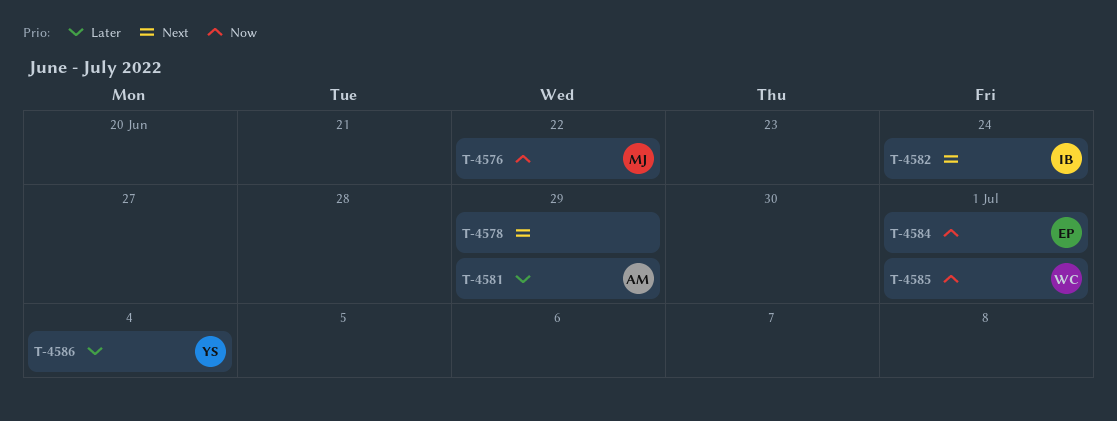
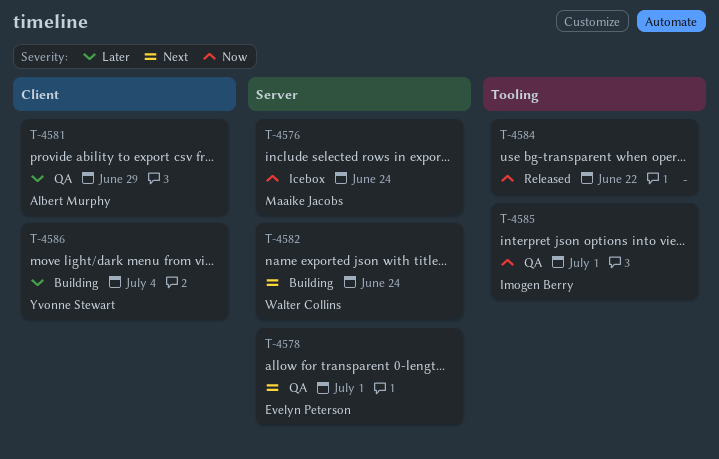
T-4576, due: Jun 22 -> Jun 24
T-4578, owner: none -> Evelyn Peterson
T-4578, due: Jun 29 -> Jul 1
T-4582, owner: Imogen Berry -> Walter Collins
T-4584, owner: Evelyn Peterson -> none
T-4584, due: Jul 1 -> Jun 22
T-4585, owner: Walter Collins -> Imogen Berry

